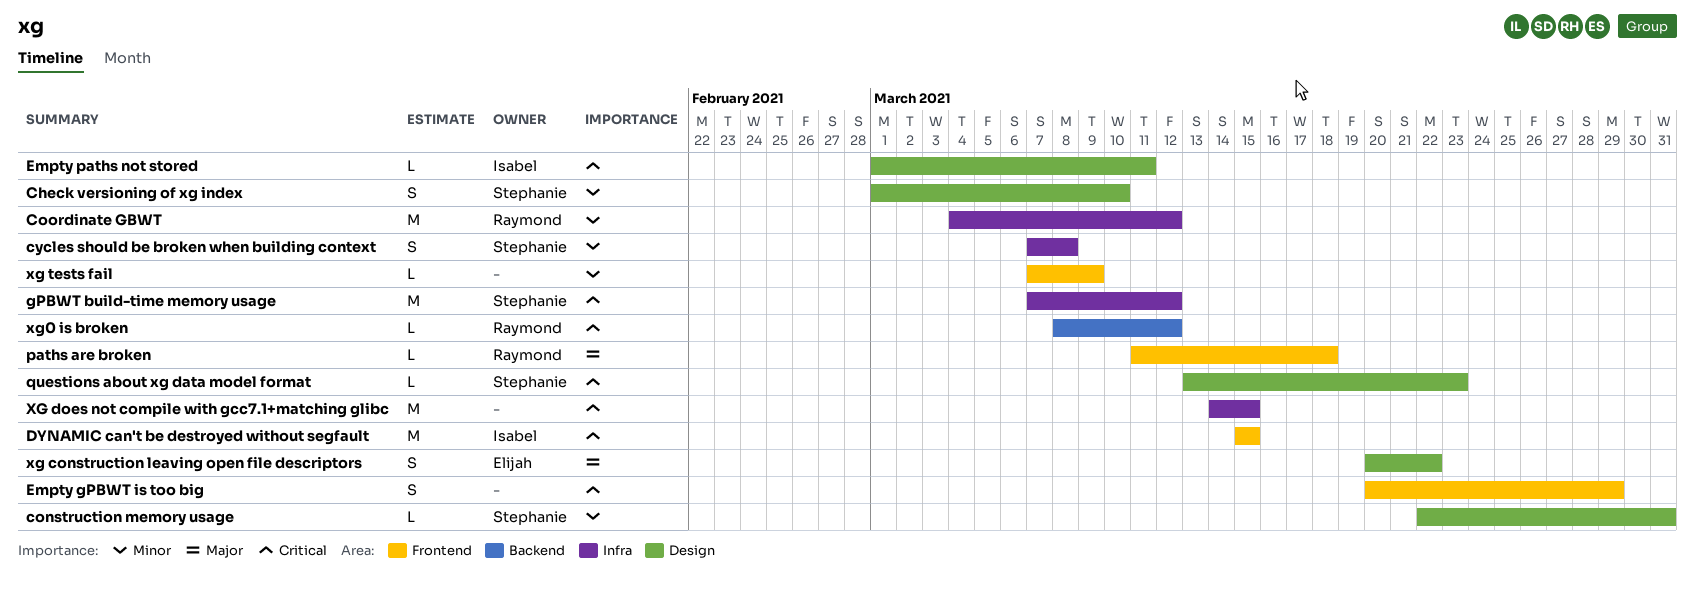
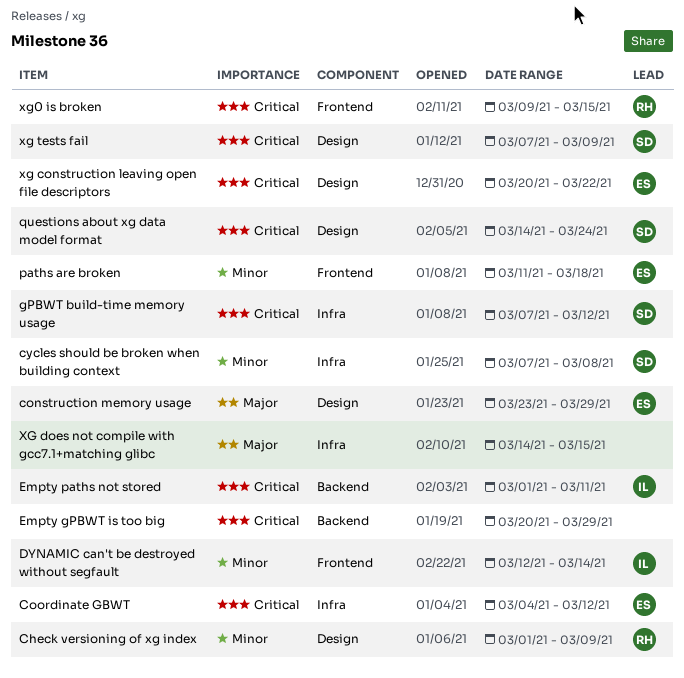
Check versioning of xg index, owner: Stephanie -> Raymond
Check versioning of xg index, due: Mar 10 -> Mar 9
construction memory usage, owner: Stephanie -> Elijah
construction memory usage, priority: Minor -> Major
construction memory usage, start: Mar 22 -> Mar 23
construction memory usage, due: Mar 31 -> Mar 29
Coordinate GBWT, owner: Raymond -> Elijah
Coordinate GBWT, priority: Minor -> Critical
DYNAMIC can't be destroyed without segfault, priority: Critical -> Minor
DYNAMIC can't be destroyed without segfault, start: Mar 15 -> Mar 12
DYNAMIC can't be destroyed without segfault, due: Mar 15 -> Mar 14
Empty gPBWT is too big, label: Frontend -> Backend
Empty paths not stored, label: Design -> Backend
paths are broken, owner: Raymond -> Elijah
paths are broken, priority: Major -> Minor
questions about xg data model format, start: Mar 13 -> Mar 14
questions about xg data model format, due: Mar 23 -> Mar 24
xg construction leaving open file descriptors, priority: Major -> Critical
XG does not compile with gcc7.1+matching glibc, priority: Critical -> Major
xg tests fail, owner: none -> Stephanie
xg tests fail, priority: Minor -> Critical
xg tests fail, label: Frontend -> Design
xg0 is broken, label: Backend -> Frontend
xg0 is broken, start: Mar 8 -> Mar 9
xg0 is broken, due: Mar 12 -> Mar 15

